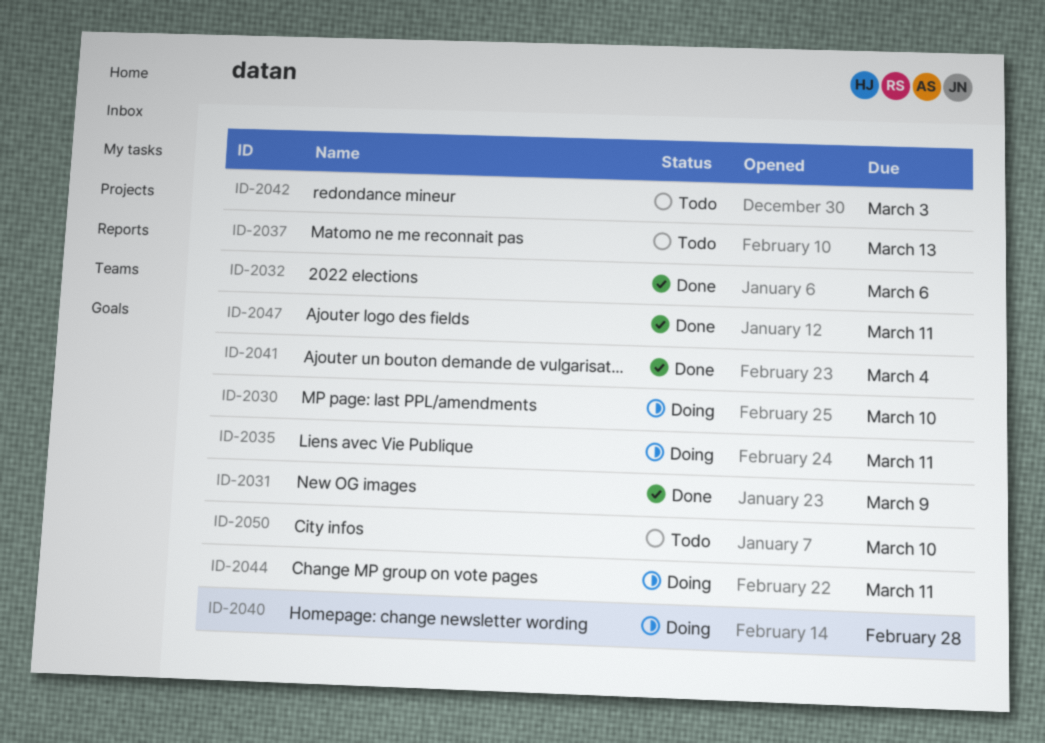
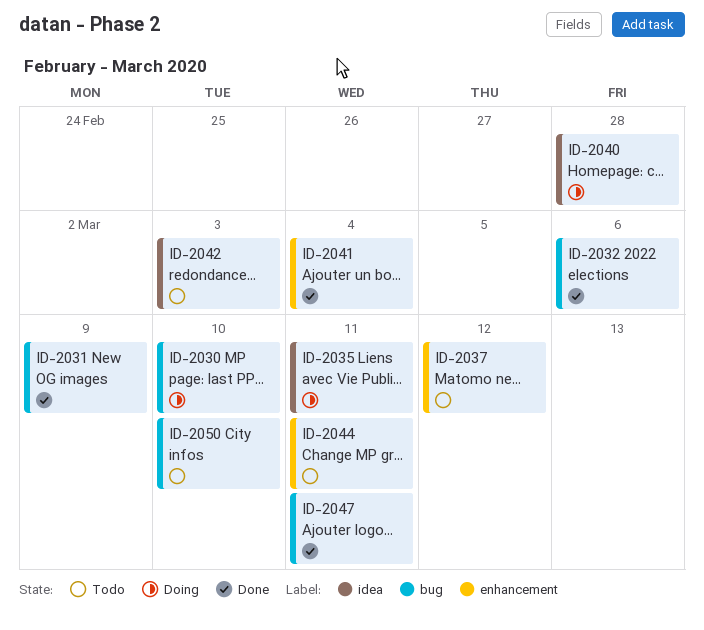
ID-2037, due: Mar 13 -> Mar 12
ID-2044, status: Doing -> Todo

